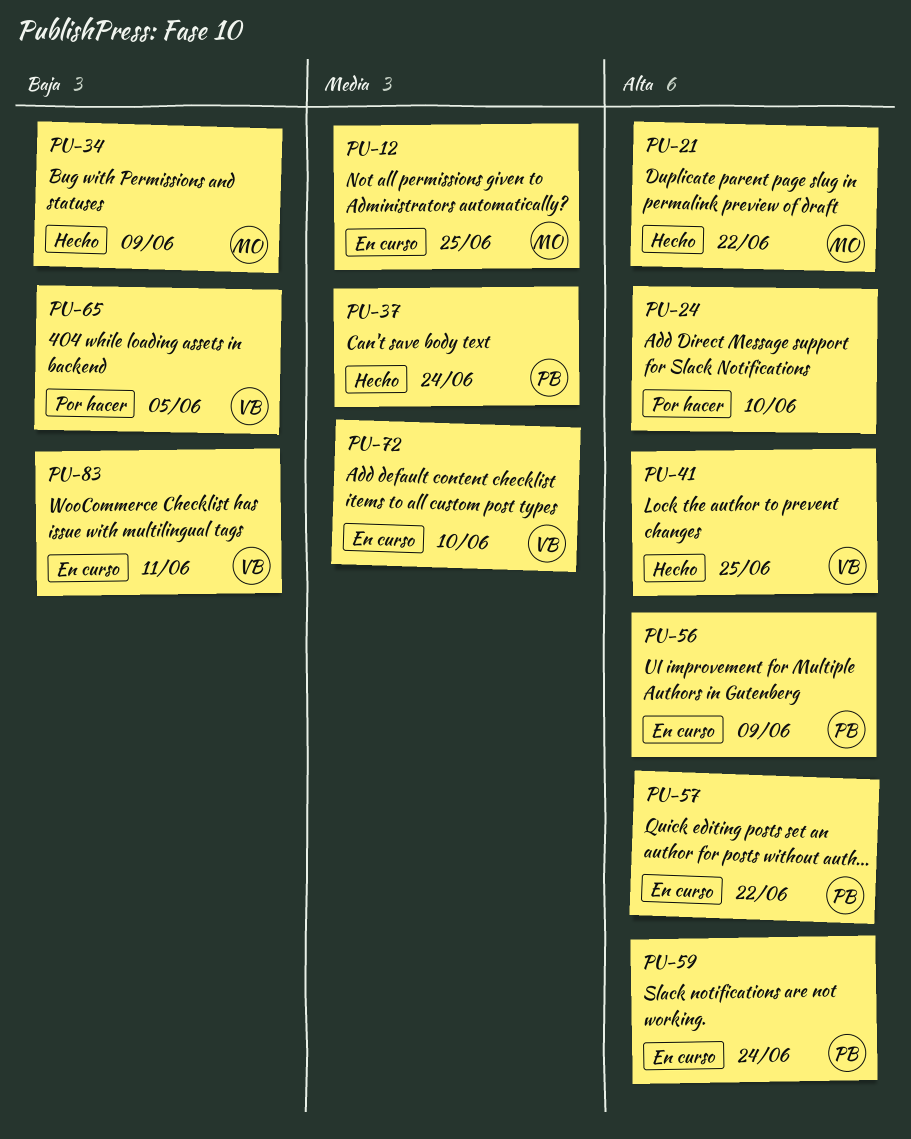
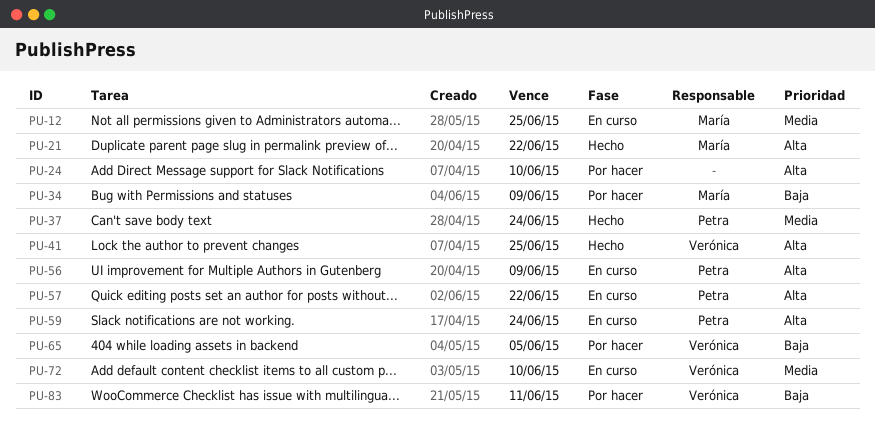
PU-34, status: Hecho -> Por hacer
PU-83, status: En curso -> Por hacer

